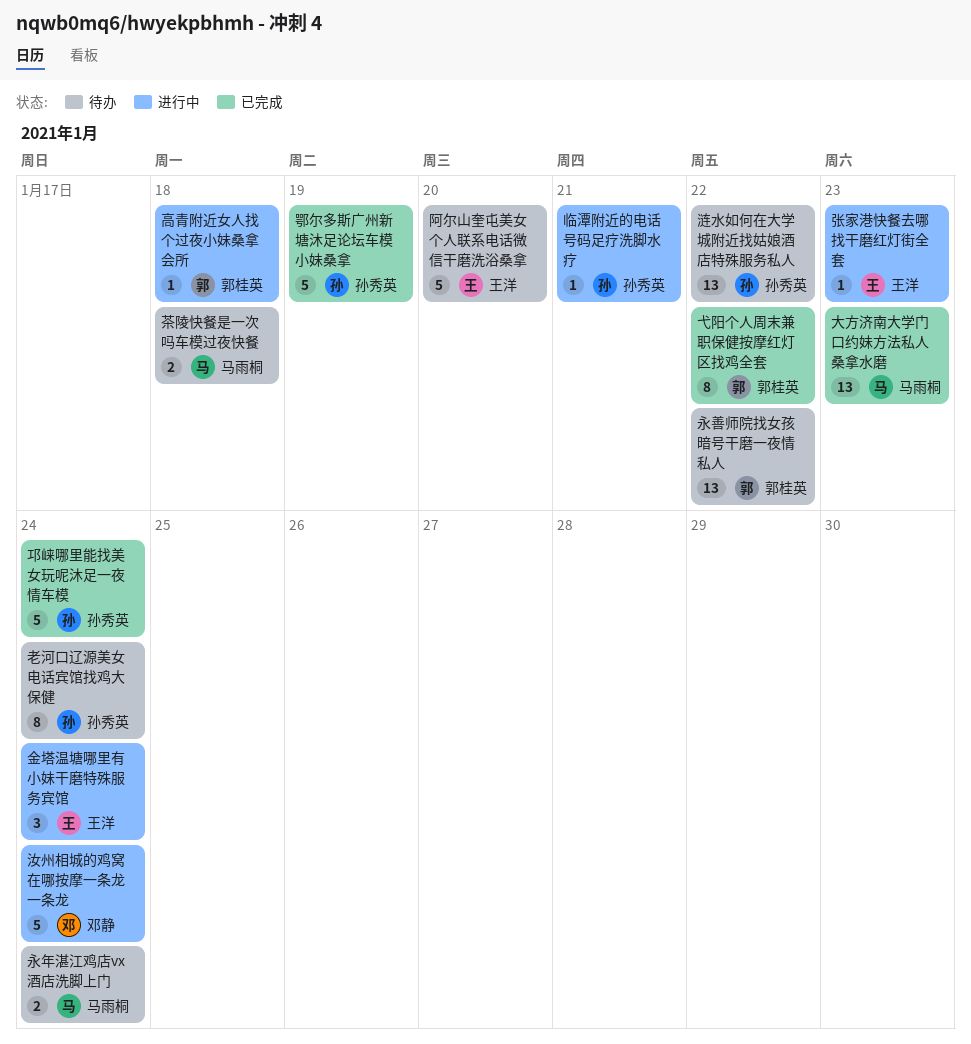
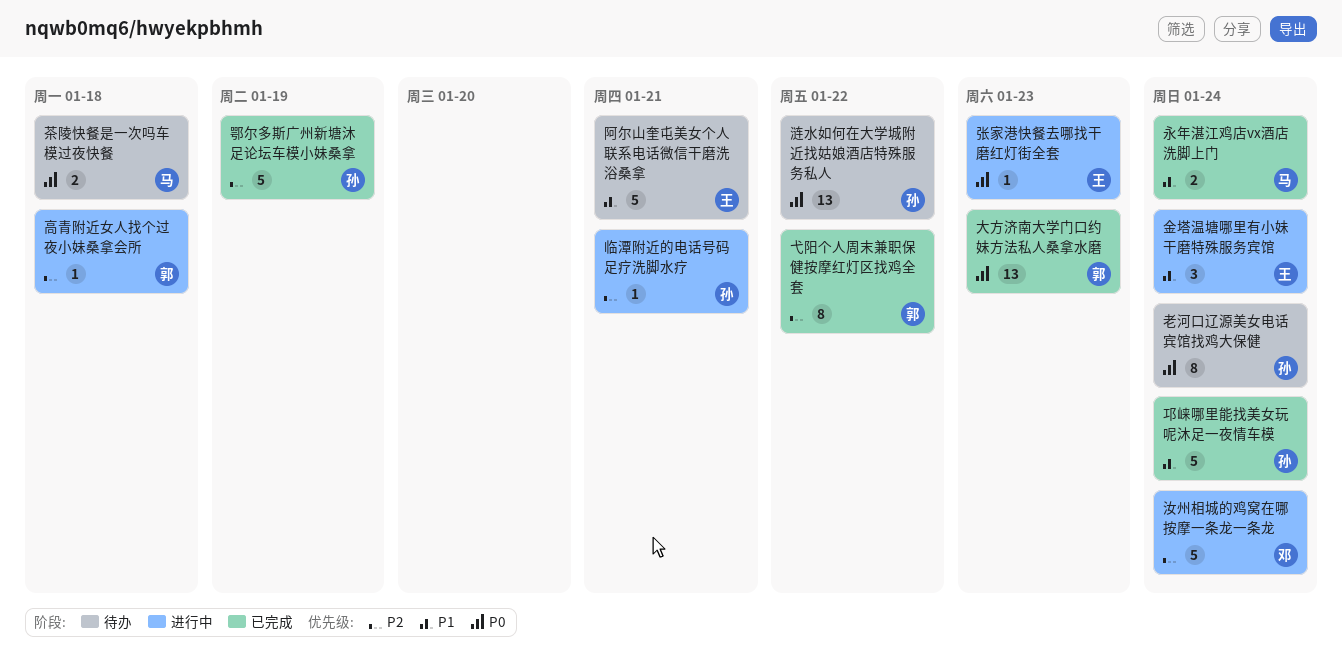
大方济南大学门口约妹方法私人桑拿水磨, owner: 马雨桐 -> 郭桂英
永善师院找女孩暗号干磨一夜情私人: present -> none
永年湛江鸡店vx酒店洗脚上门, status: 待办 -> 已完成
阿尔山奎屯美女个人联系电话微信干磨洗浴桑拿, due: Jan 20 -> Jan 21

